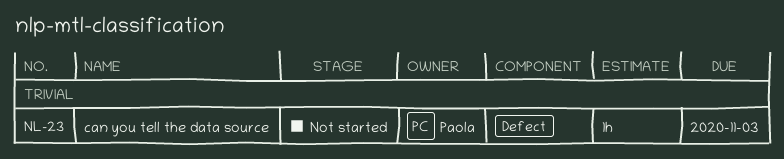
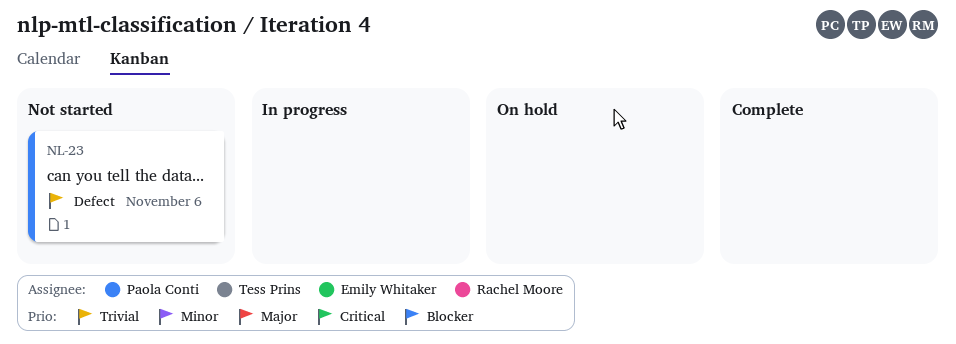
NL-23, due: Nov 3 -> Nov 6

